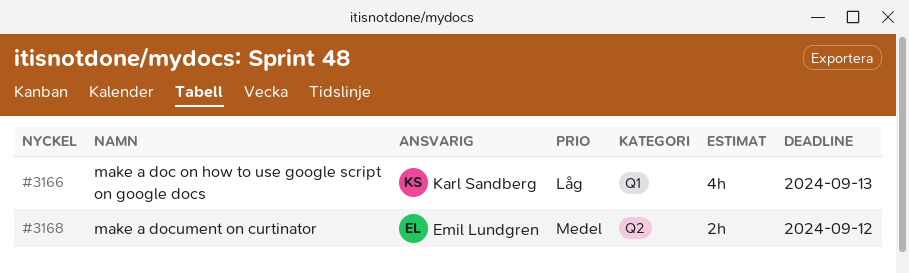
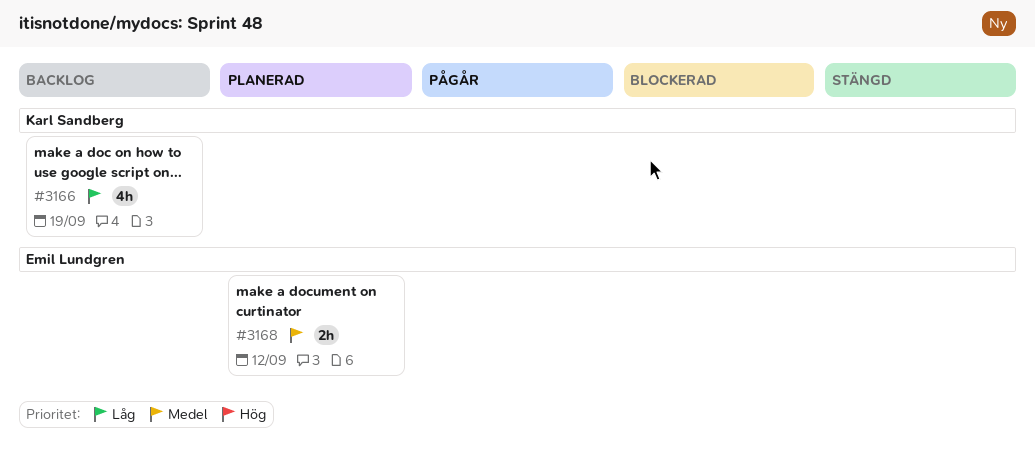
#3166, due: Sep 13 -> Sep 19

